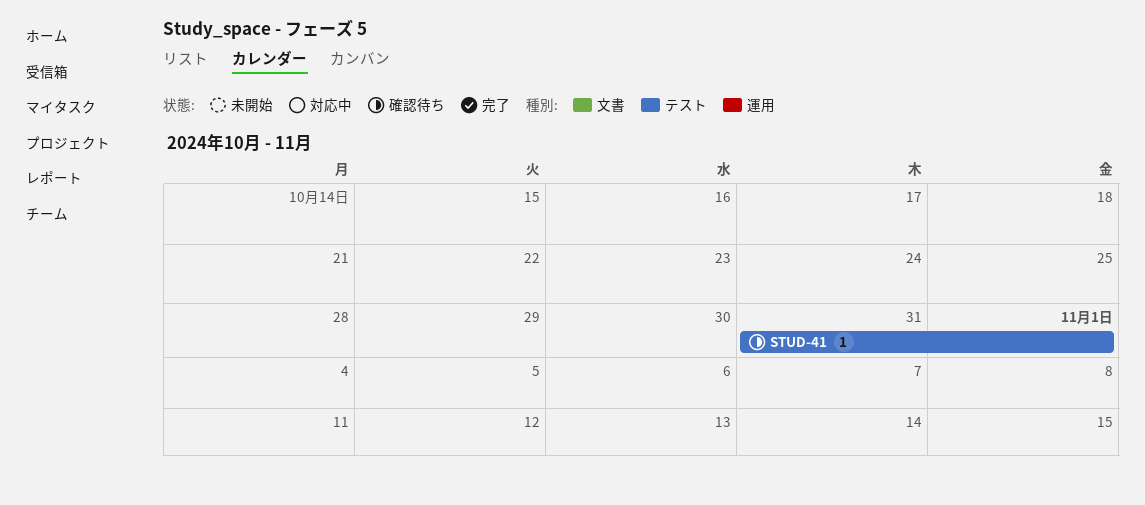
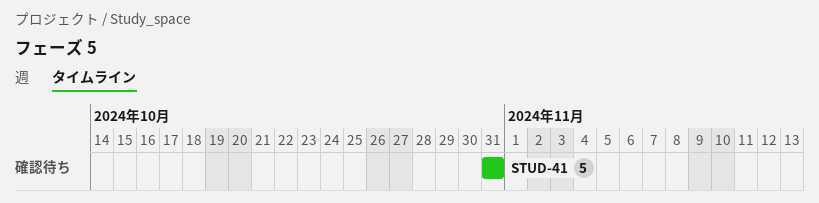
STUD-41, estimate: 1 -> 5
STUD-41, due: Nov 1 -> Oct 31

